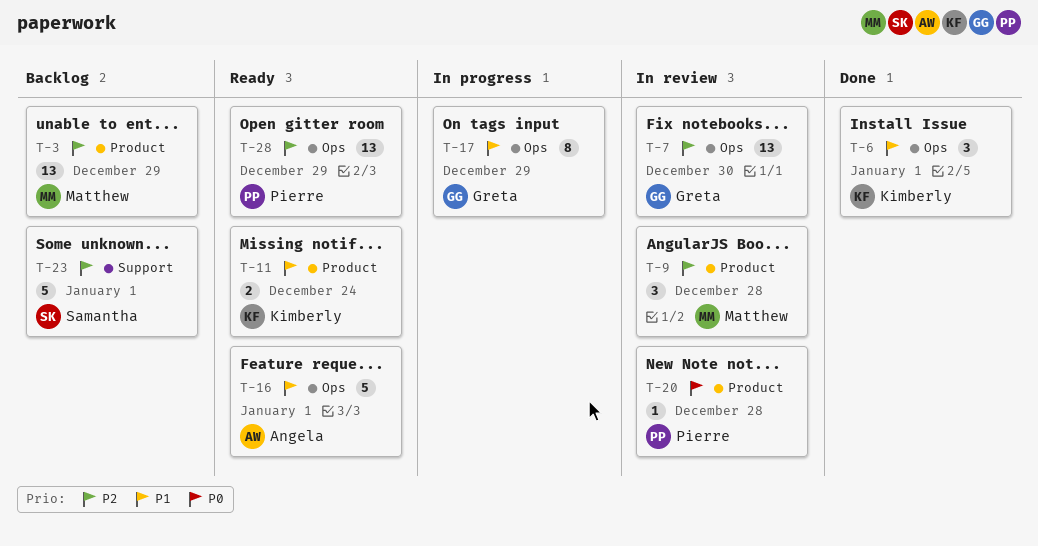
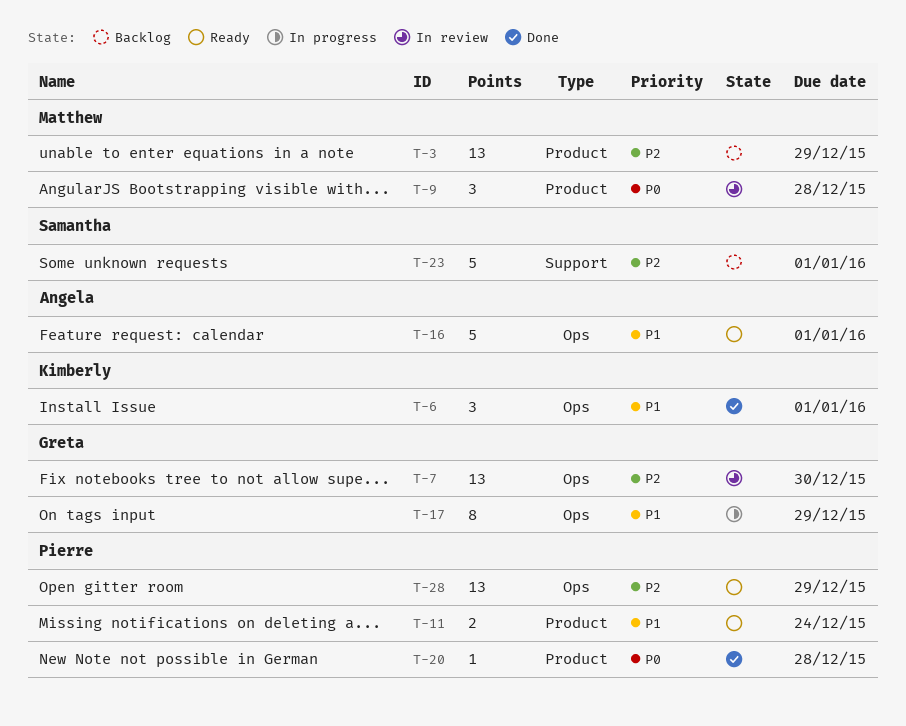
T-9, priority: P2 -> P0
T-11, owner: Kimberly -> Pierre
T-20, status: In review -> Done

